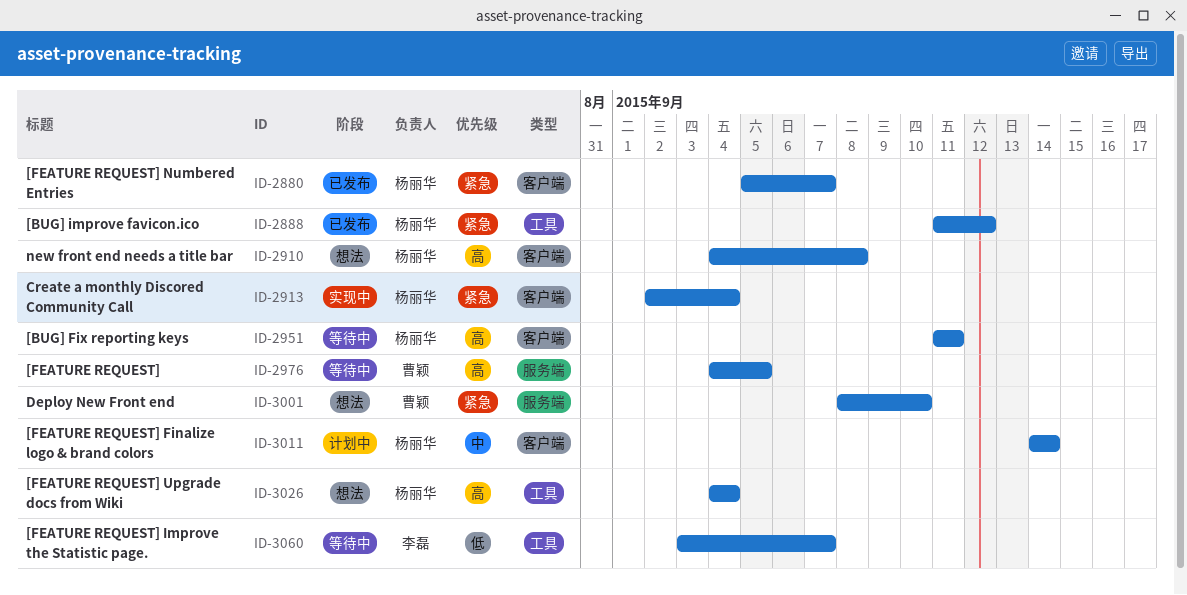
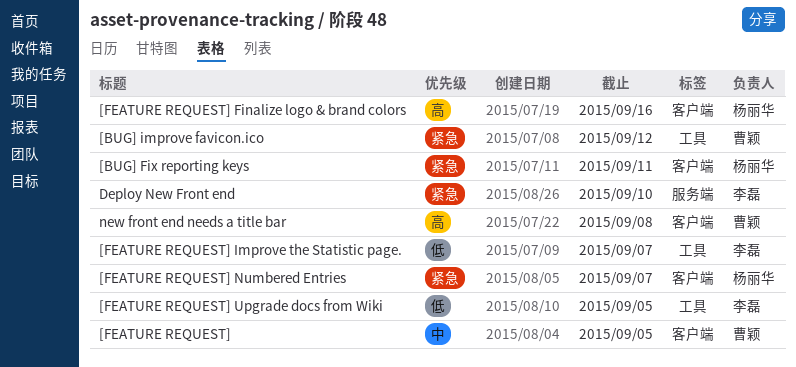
[BUG] Fix reporting keys, priority: 高 -> 紧急
[BUG] improve favicon.ico, owner: 杨丽华 -> 曹颖
[FEATURE REQUEST], priority: 高 -> 中
[FEATURE REQUEST], label: 服务端 -> 客户端
[FEATURE REQUEST] Finalize logo & brand colors, priority: 中 -> 高
[FEATURE REQUEST] Finalize logo & brand colors, due: Sep 14 -> Sep 16
[FEATURE REQUEST] Upgrade docs from Wiki, owner: 杨丽华 -> 李磊
[FEATURE REQUEST] Upgrade docs from Wiki, priority: 高 -> 低
[FEATURE REQUEST] Upgrade docs from Wiki, due: Sep 4 -> Sep 5
Create a monthly Discored Community Call: present -> none
Deploy New Front end, owner: 曹颖 -> 李磊
new front end needs a title bar, owner: 杨丽华 -> 曹颖

